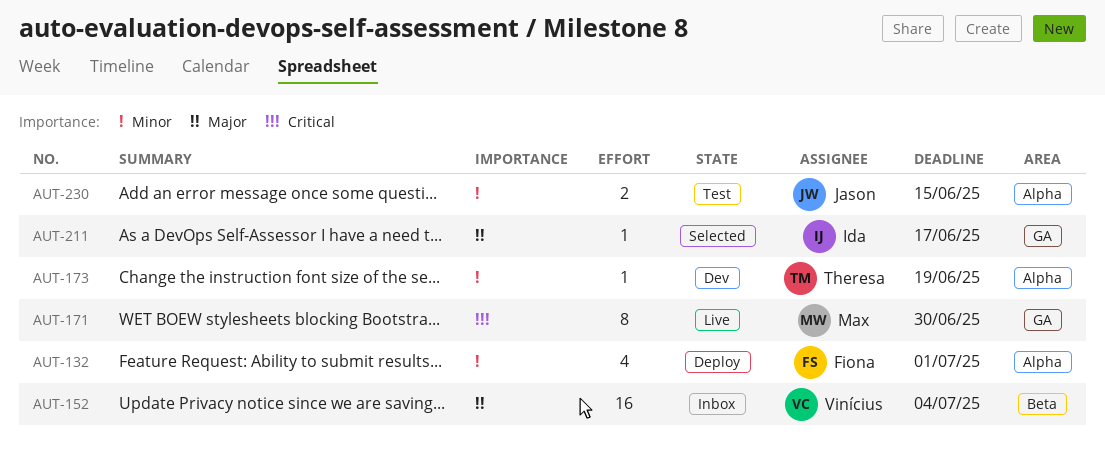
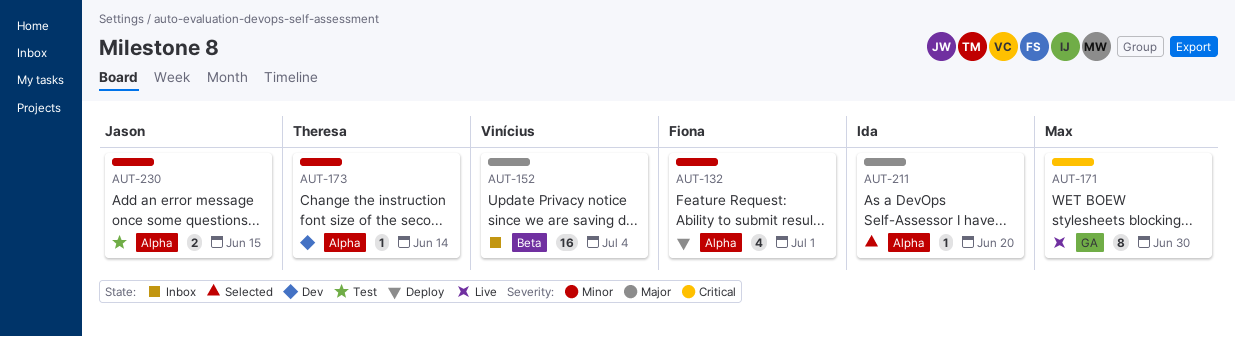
AUT-173, due: Jun 19 -> Jun 14
AUT-211, label: GA -> Alpha
AUT-211, due: Jun 17 -> Jun 20

